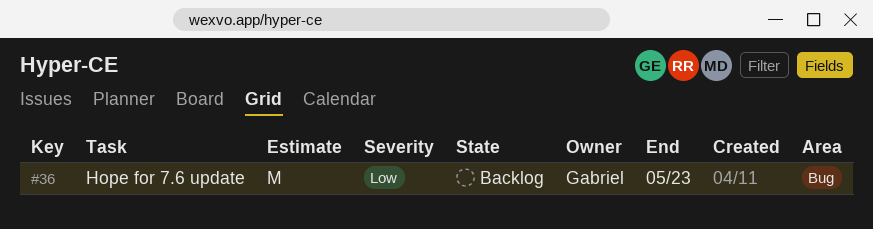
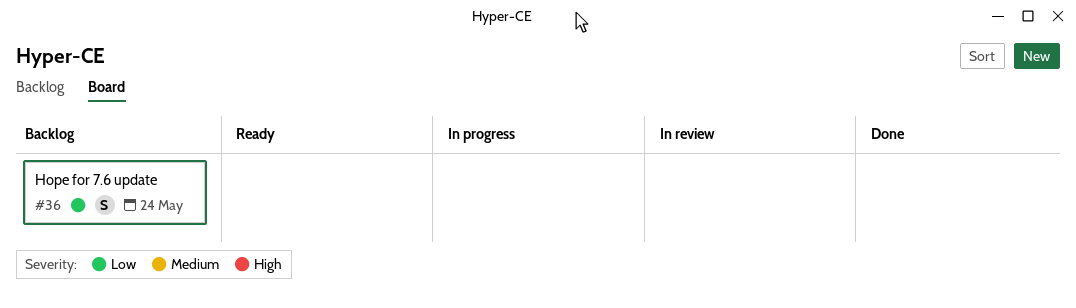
#36, estimate: M -> S
#36, due: May 23 -> May 24

